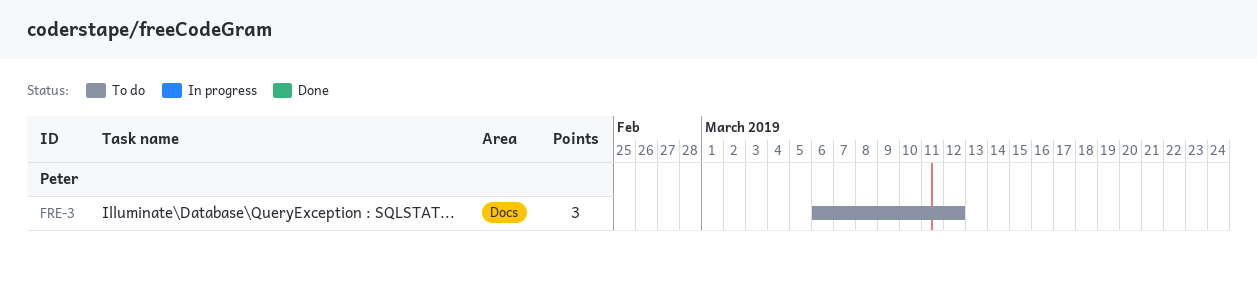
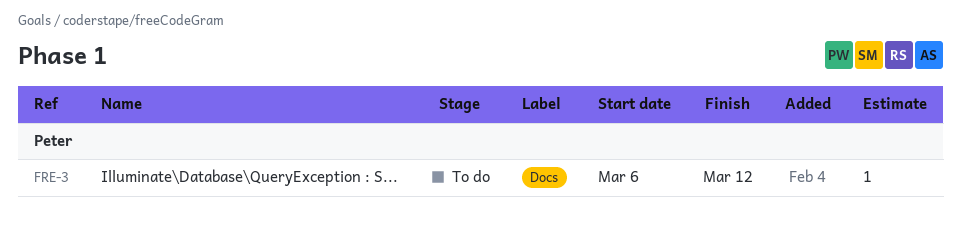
FRE-3, estimate: 3 -> 1

